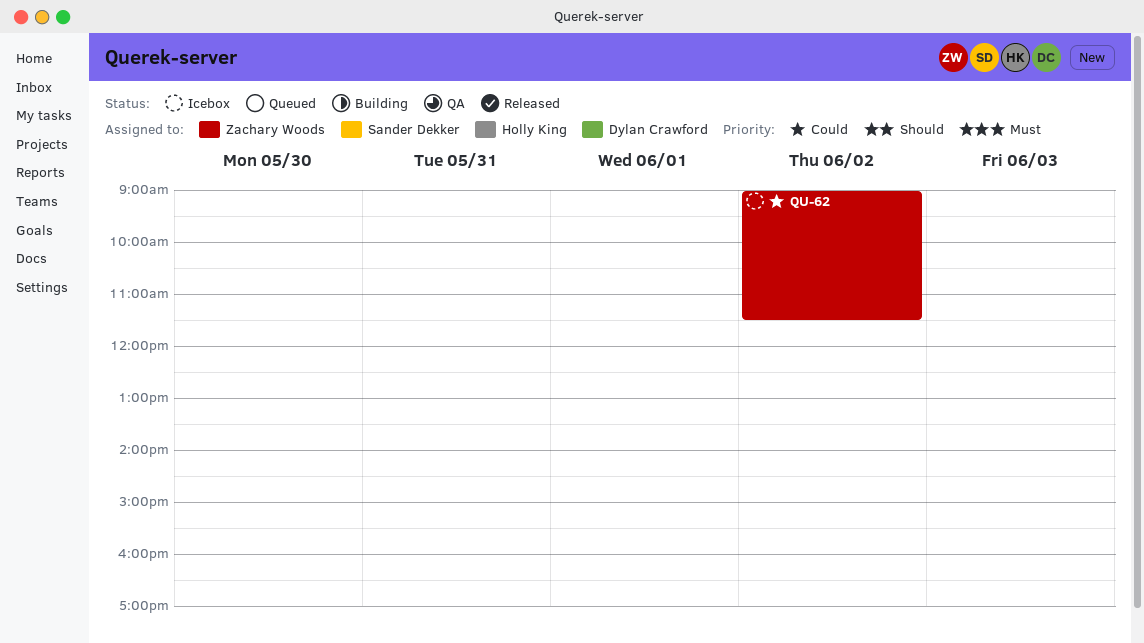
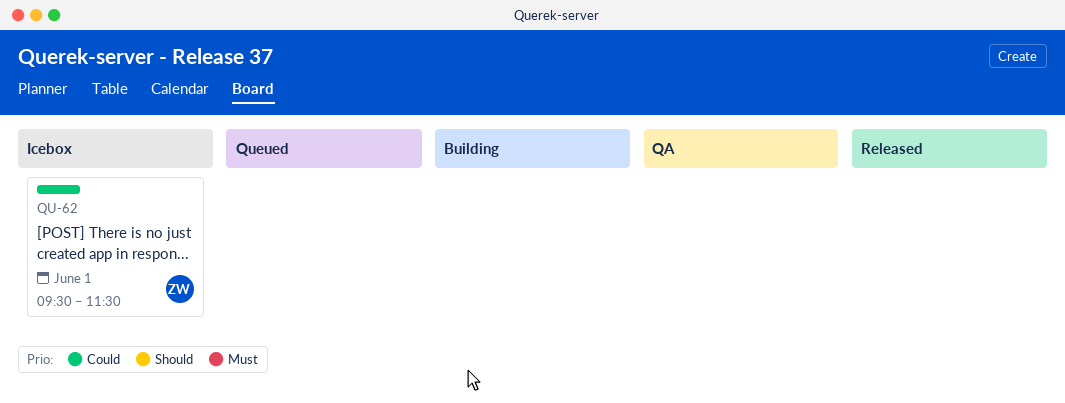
QU-62, day: Jun 2 -> Jun 1
QU-62, begins: 09:00 -> 09:30

